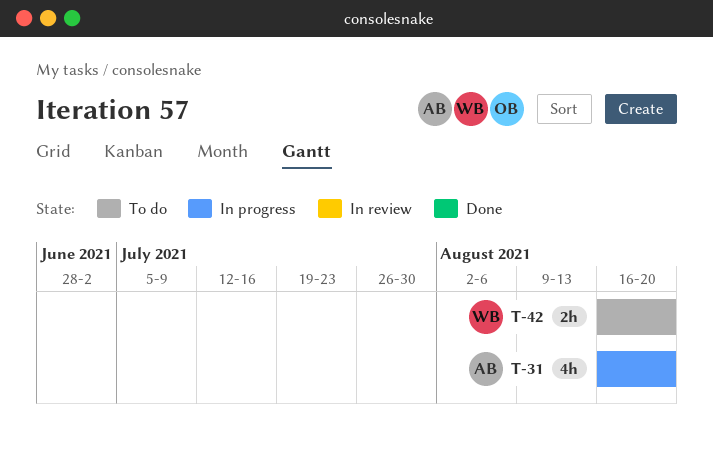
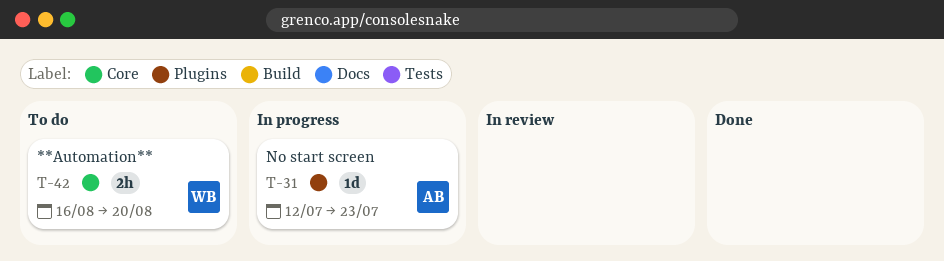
T-31, estimate: 4h -> 1d
T-31, start: Aug 16 -> Jul 12
T-31, due: Aug 20 -> Jul 23

